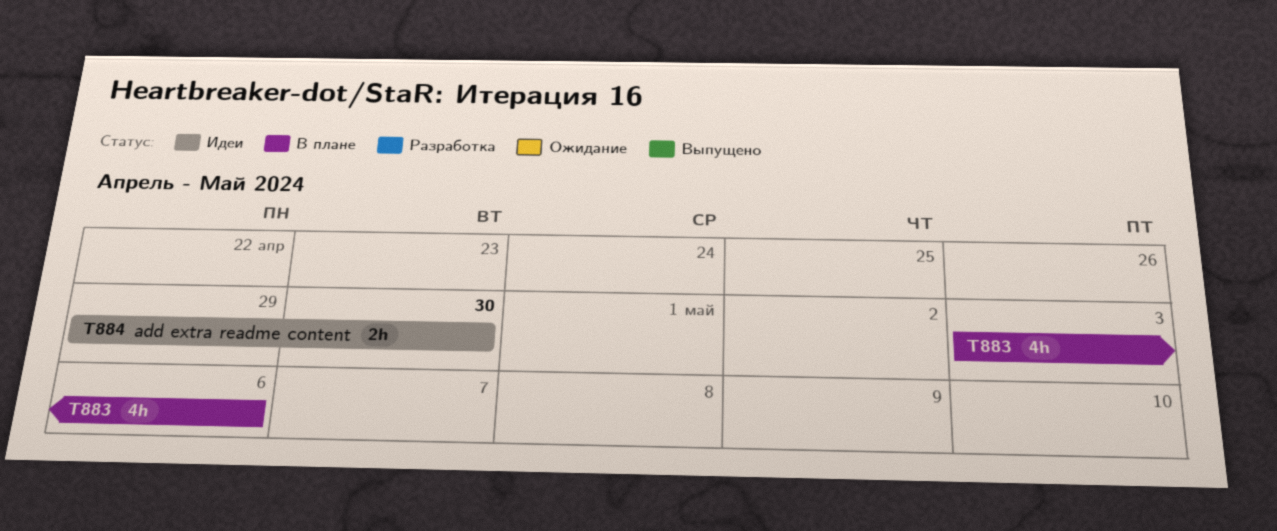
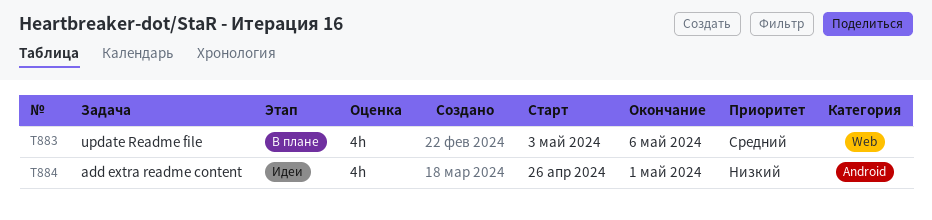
T884, estimate: 2h -> 4h
T884, start: Apr 29 -> Apr 26
T884, due: Apr 30 -> May 1

